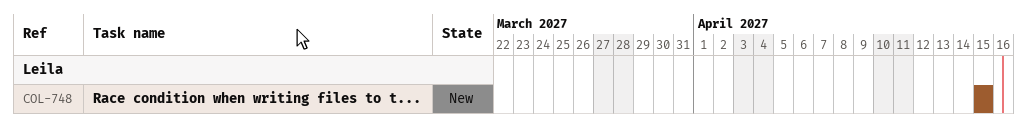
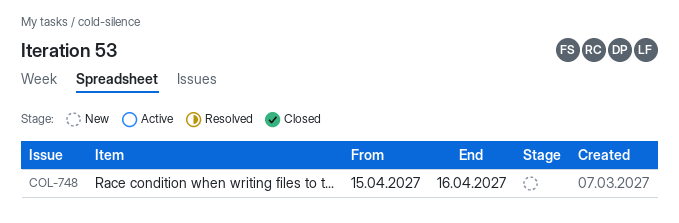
COL-748, due: Apr 15 -> Apr 16

